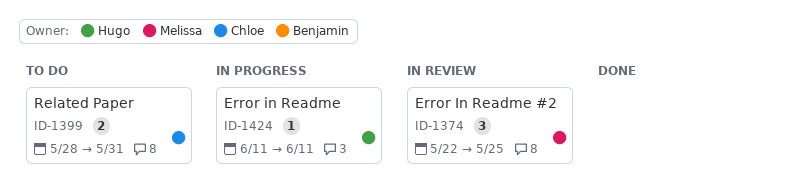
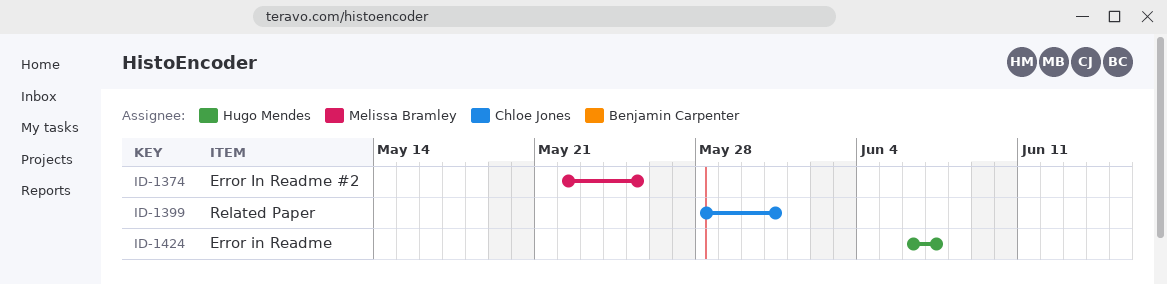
ID-1424, start: Jun 11 -> Jun 6
ID-1424, due: Jun 11 -> Jun 7

